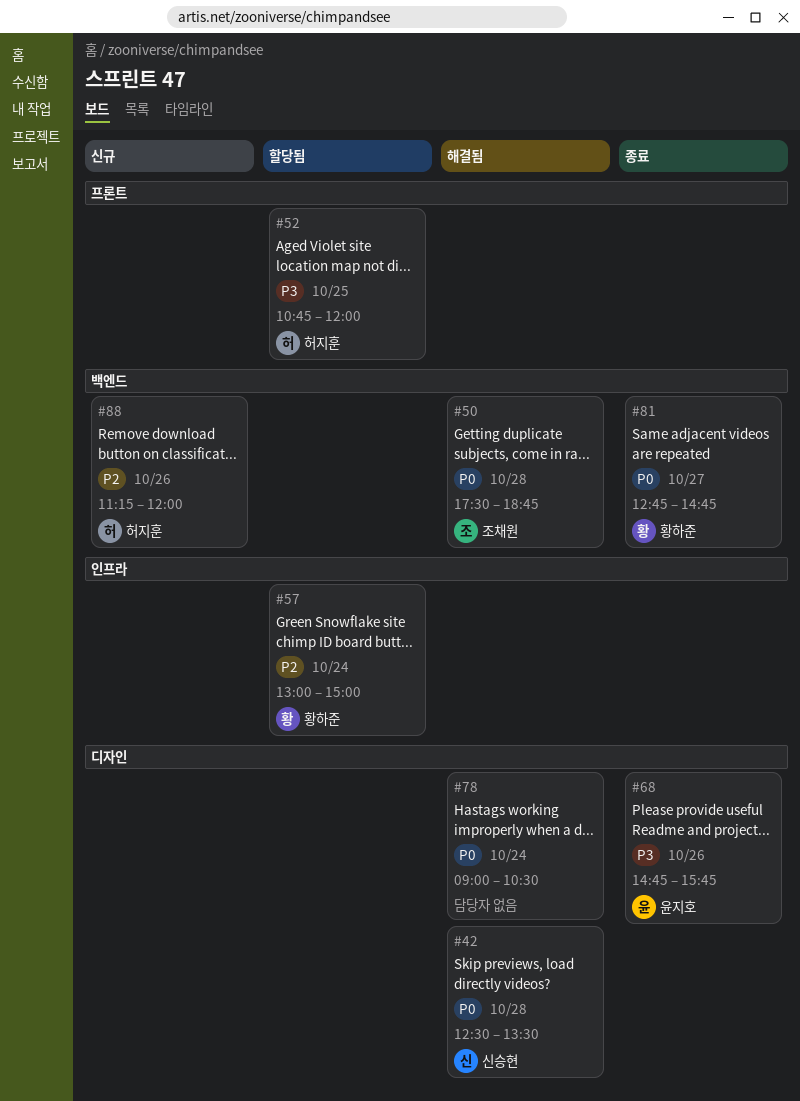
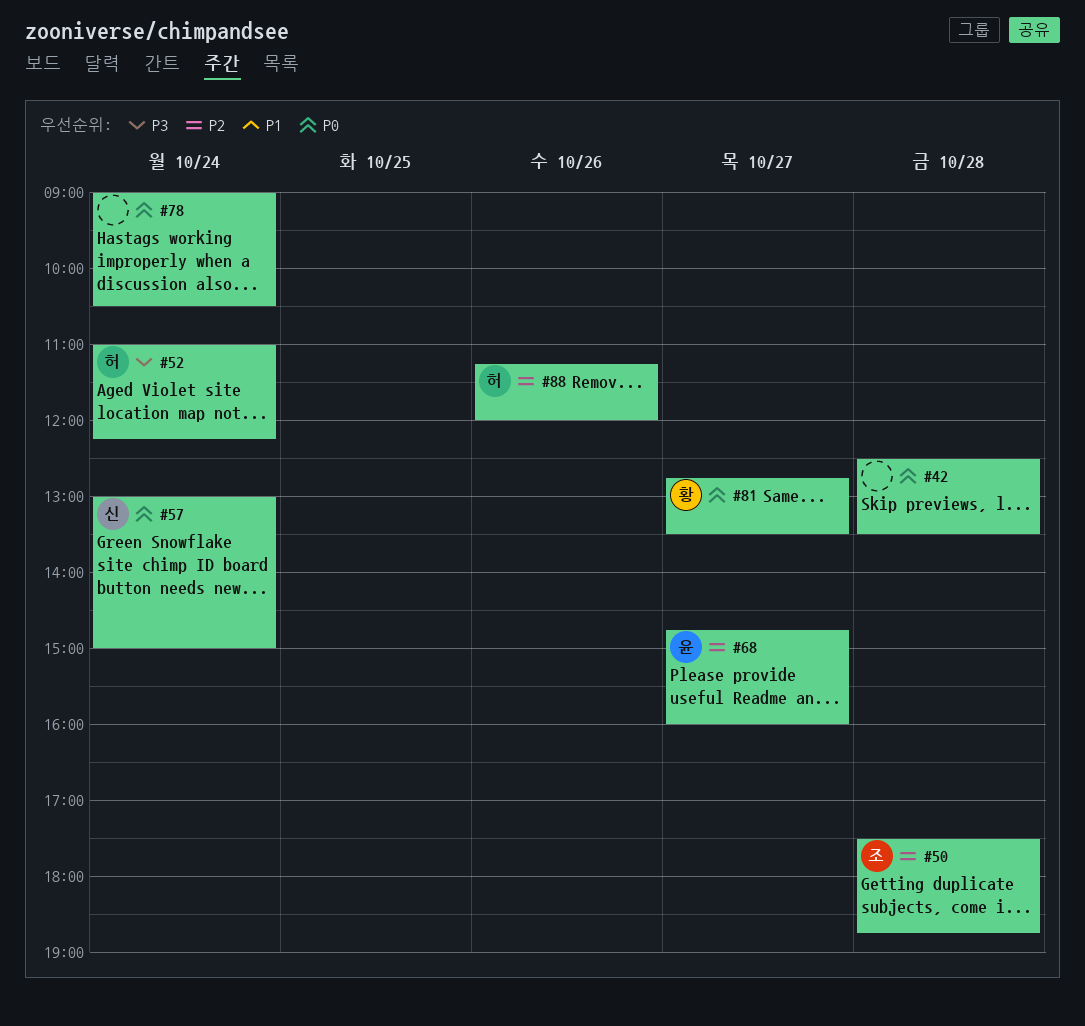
#42, owner: 신승현 -> none
#50, priority: P0 -> P2
#52, day: Oct 25 -> Oct 24
#52, begins: 10:45 -> 11:00
#52, ends: 12:00 -> 12:15
#57, owner: 황하준 -> 신승현
#57, priority: P2 -> P0
#68, priority: P3 -> P2
#68, day: Oct 26 -> Oct 27
#68, ends: 15:45 -> 16:00
#81, ends: 14:45 -> 13:30

